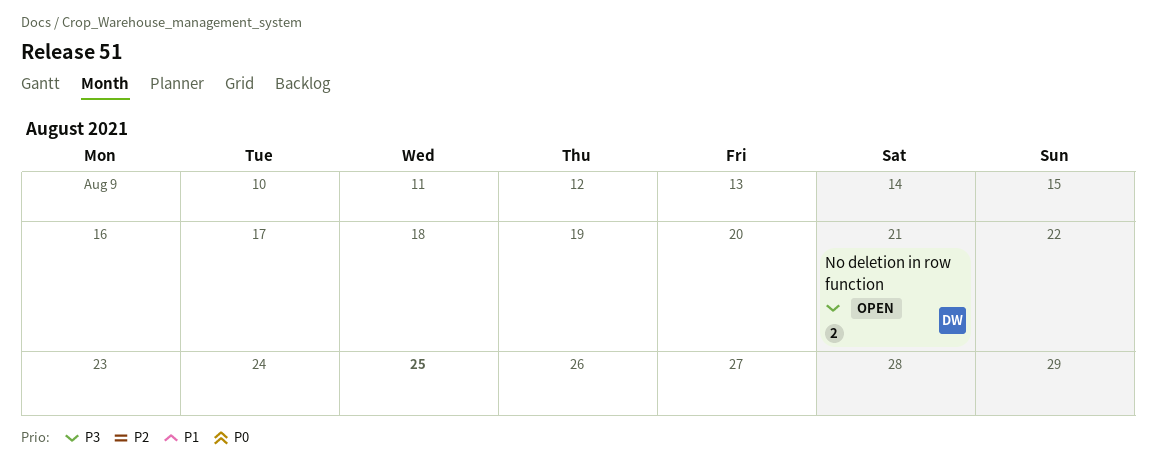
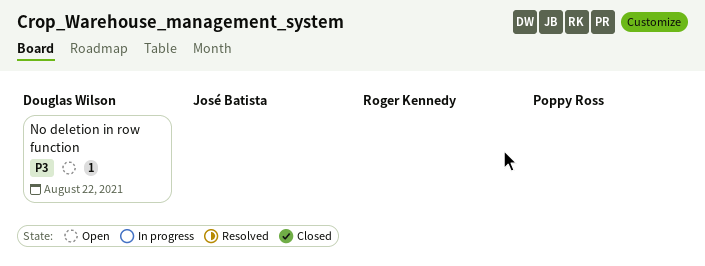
No deletion in row function, estimate: 2 -> 1
No deletion in row function, due: Aug 21 -> Aug 22

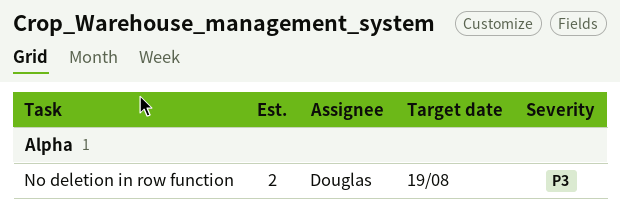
No deletion in row function, estimate: 1 -> 2
No deletion in row function, due: Aug 22 -> Aug 19

